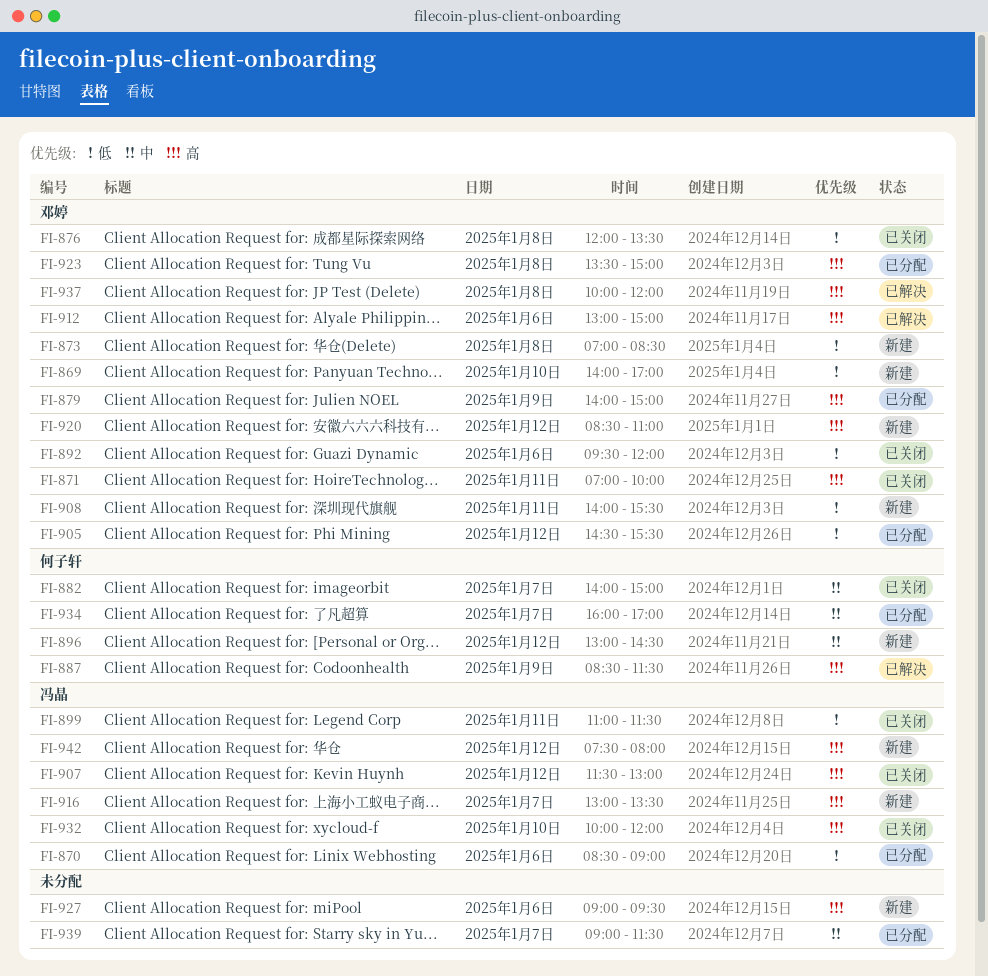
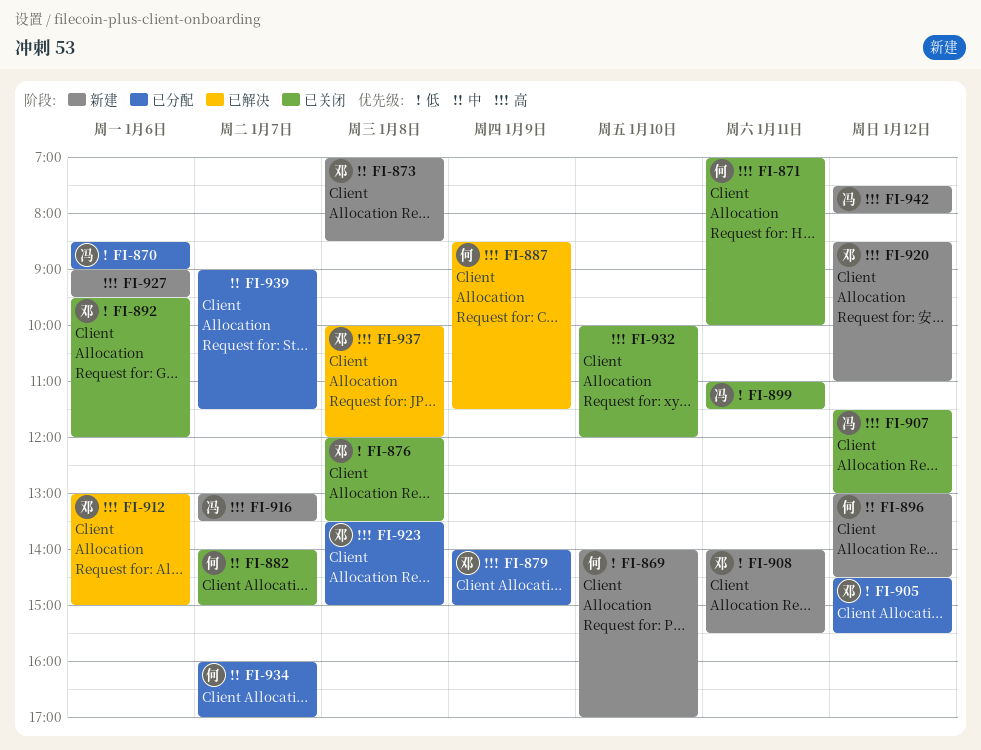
FI-869, owner: 邓婷 -> 何子轩
FI-871, owner: 邓婷 -> 何子轩
FI-873, priority: 低 -> 中
FI-932, owner: 冯晶 -> none

